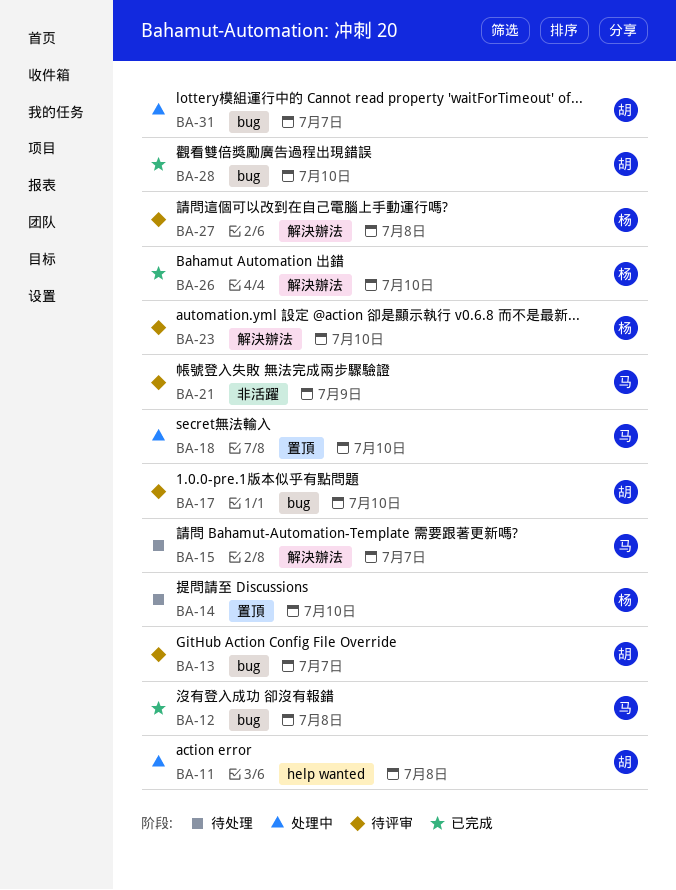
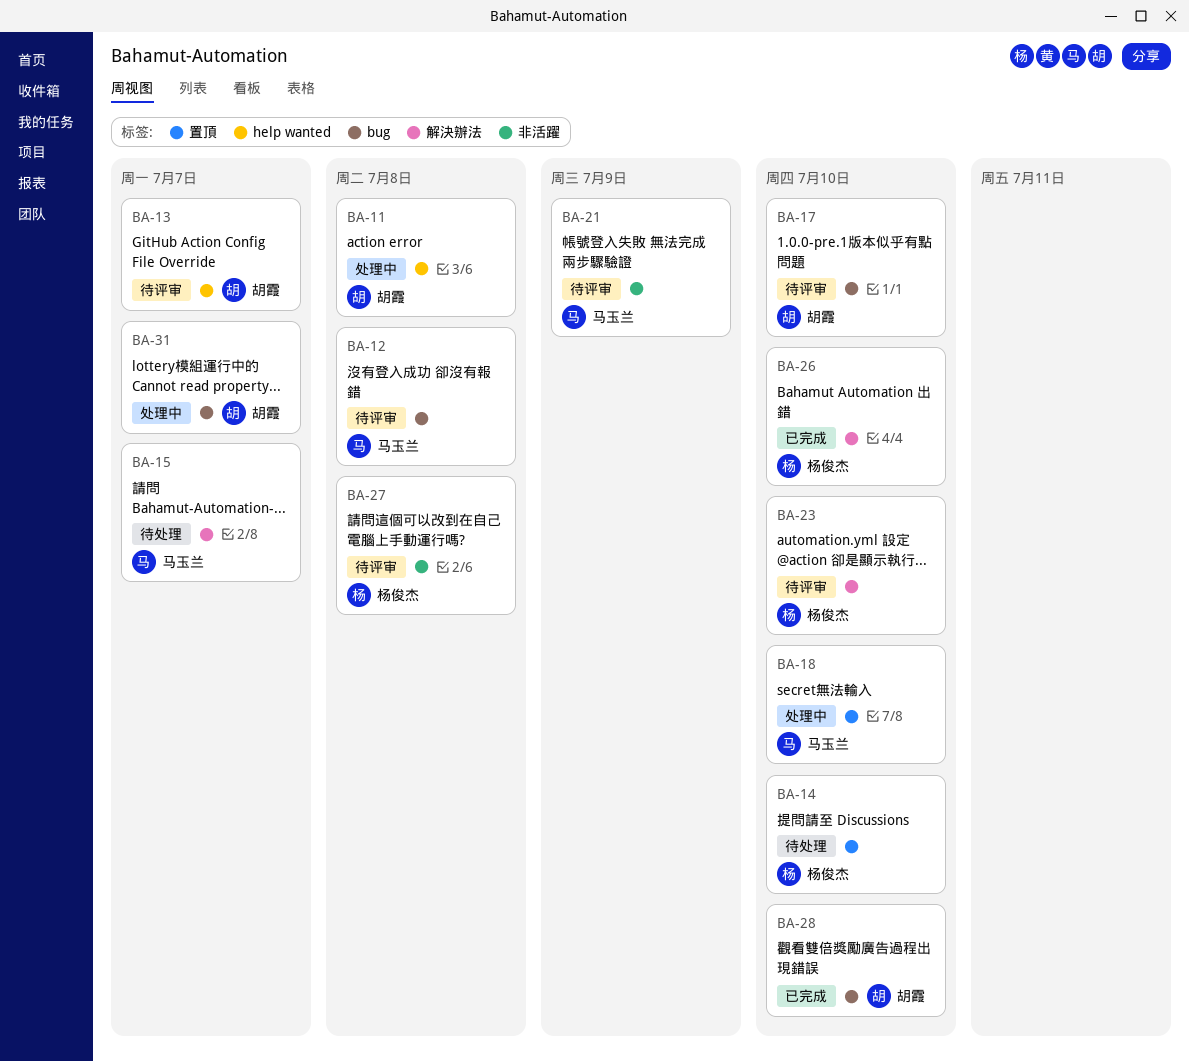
BA-12, status: 已完成 -> 待评审
BA-13, label: bug -> help wanted
BA-27, label: 解決辦法 -> 非活躍

